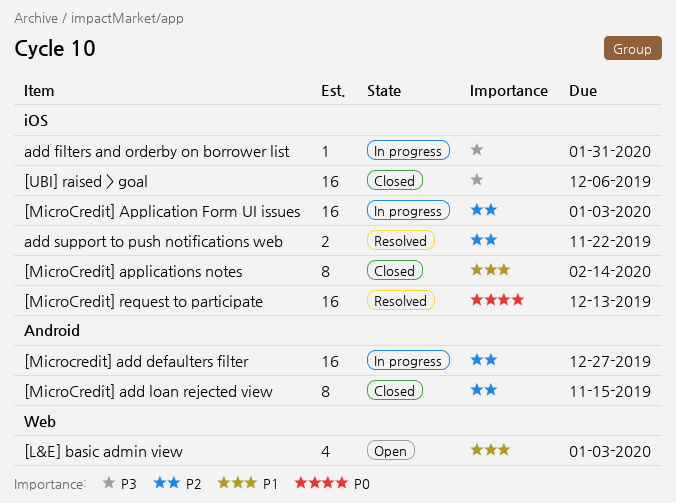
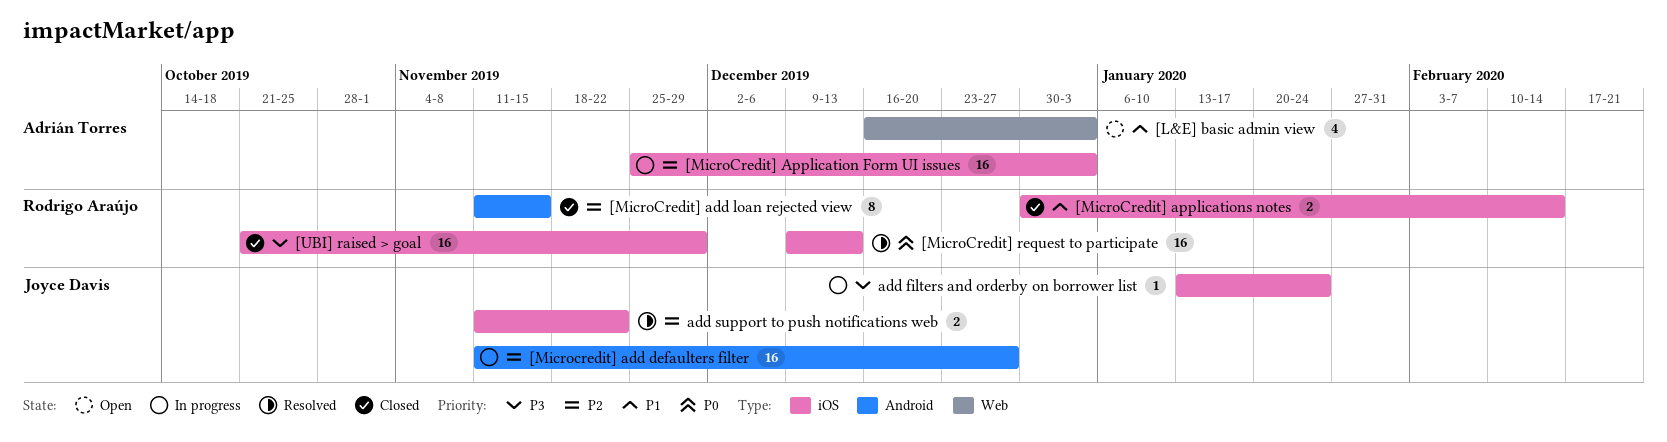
[MicroCredit] applications notes, estimate: 8 -> 2
[UBI] raised > goal, due: Dec 6 -> Nov 29
add filters and orderby on borrower list, due: Jan 31 -> Jan 24

